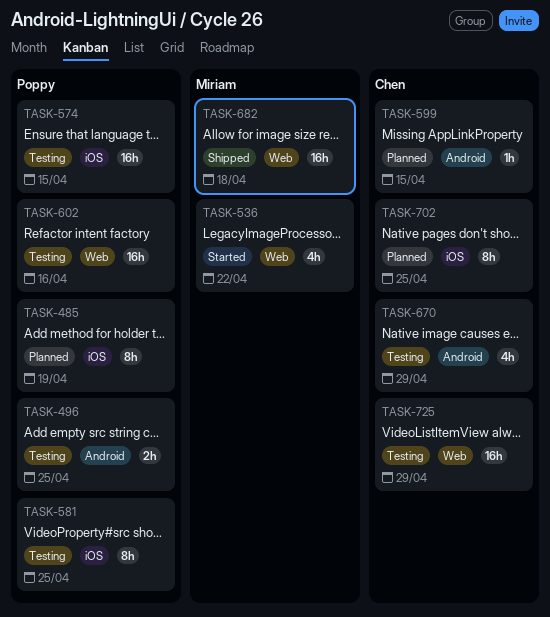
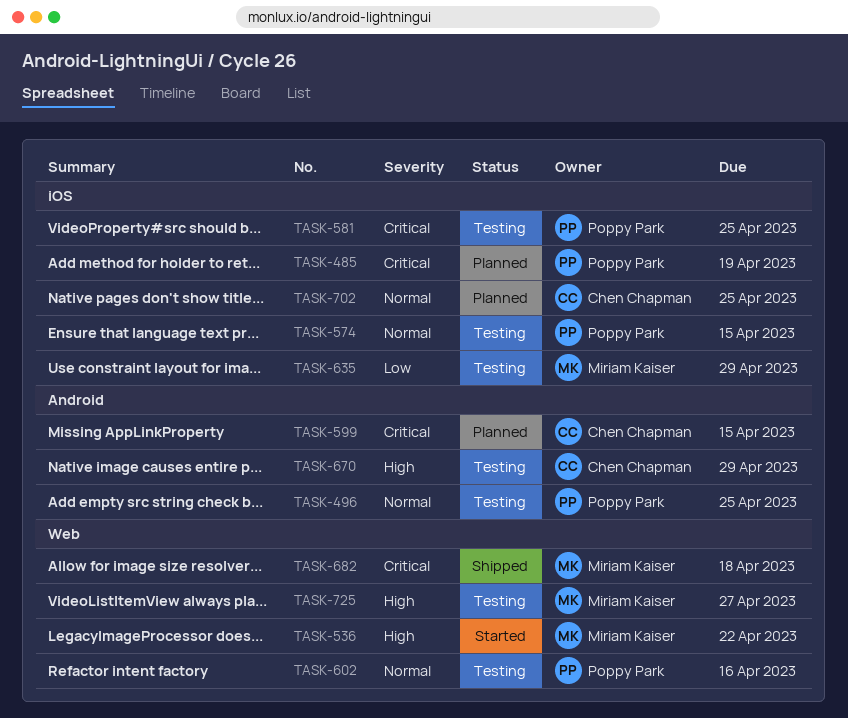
TASK-635: none -> present
TASK-725, owner: Chen Chapman -> Miriam Kaiser
TASK-725, due: Apr 29 -> Apr 27

